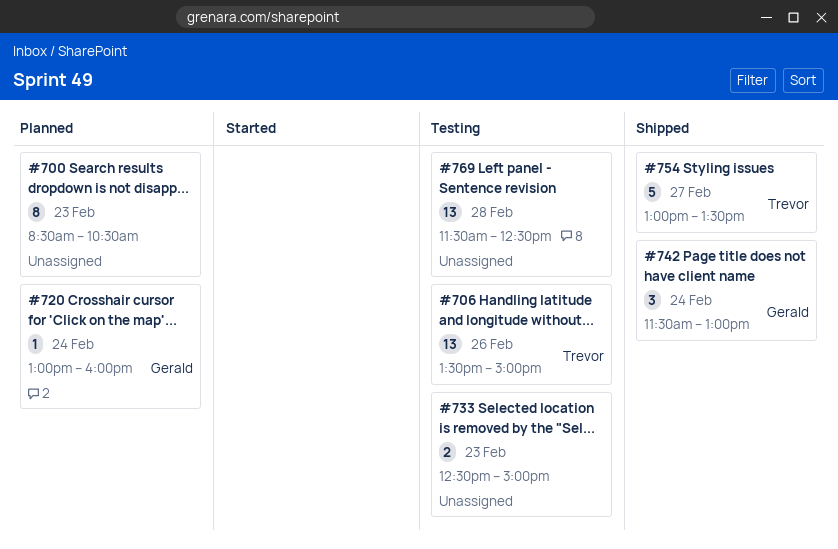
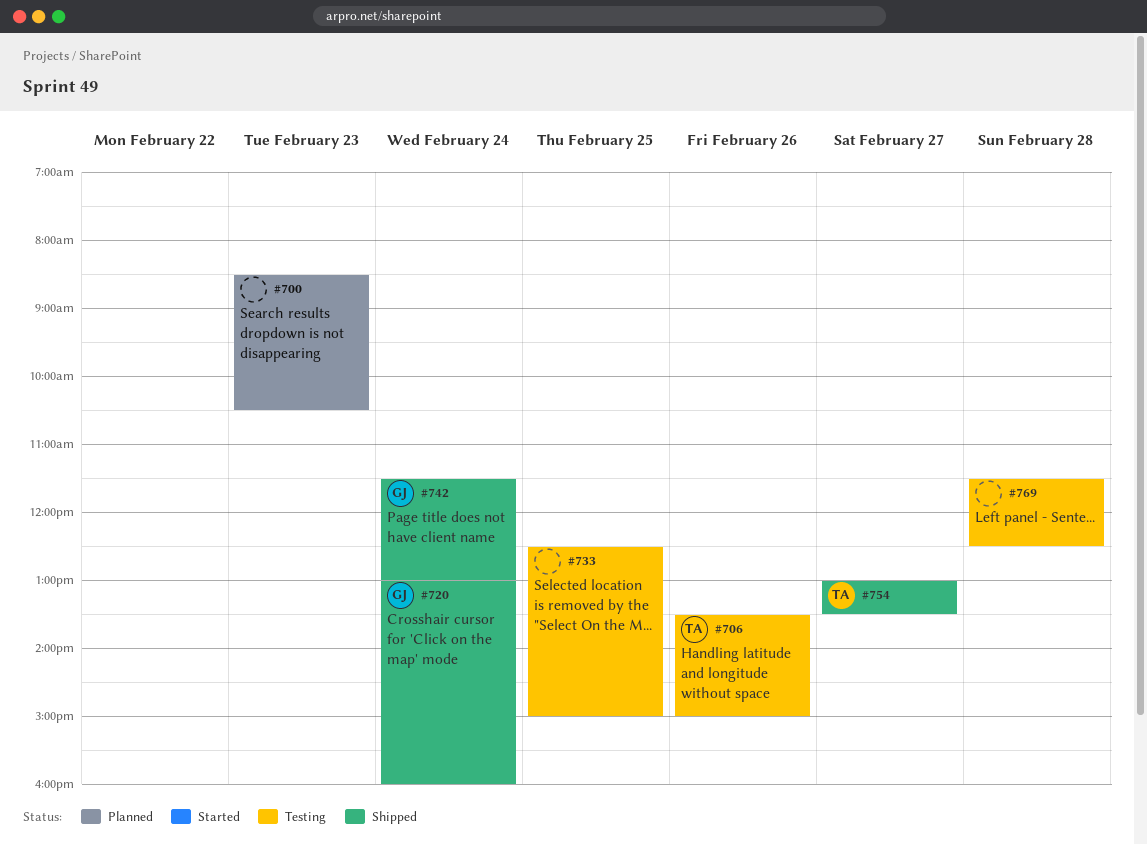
#720, status: Planned -> Shipped
#733, day: Feb 23 -> Feb 25

